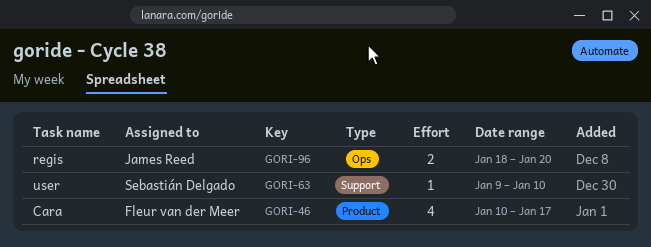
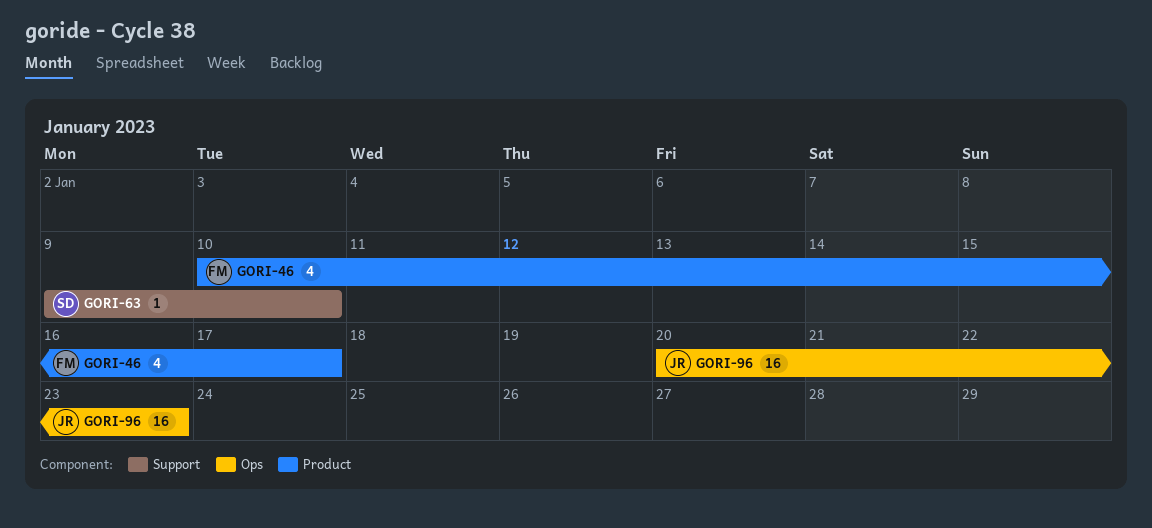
GORI-96, estimate: 2 -> 16
GORI-96, start: Jan 18 -> Jan 20
GORI-96, due: Jan 20 -> Jan 23

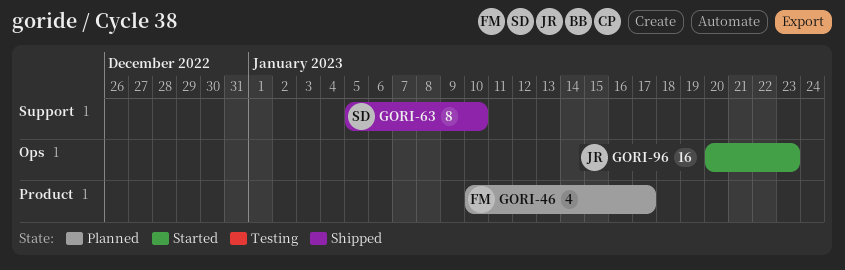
GORI-63, estimate: 1 -> 8
GORI-63, start: Jan 9 -> Jan 5

